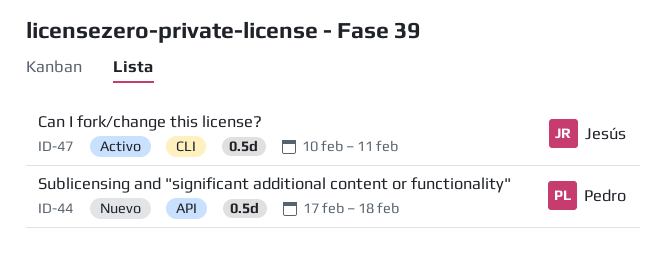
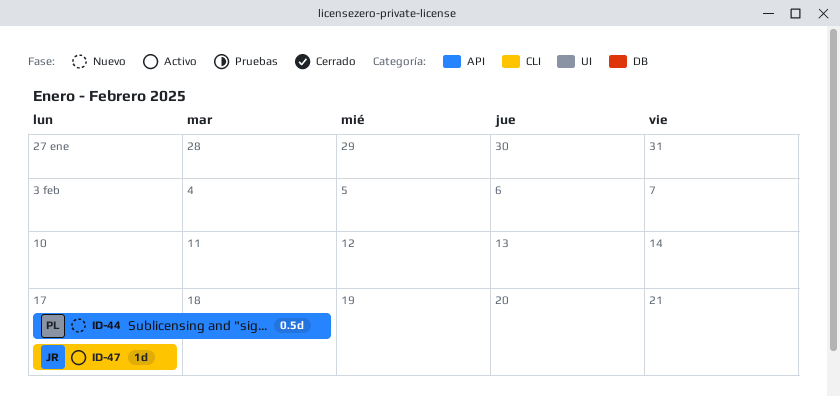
ID-47, estimate: 0.5d -> 1d
ID-47, start: Feb 10 -> Feb 17
ID-47, due: Feb 11 -> Feb 17

